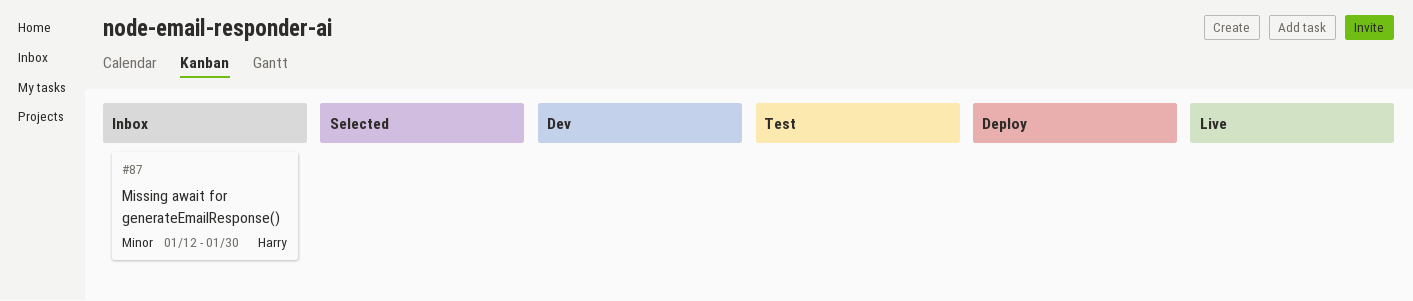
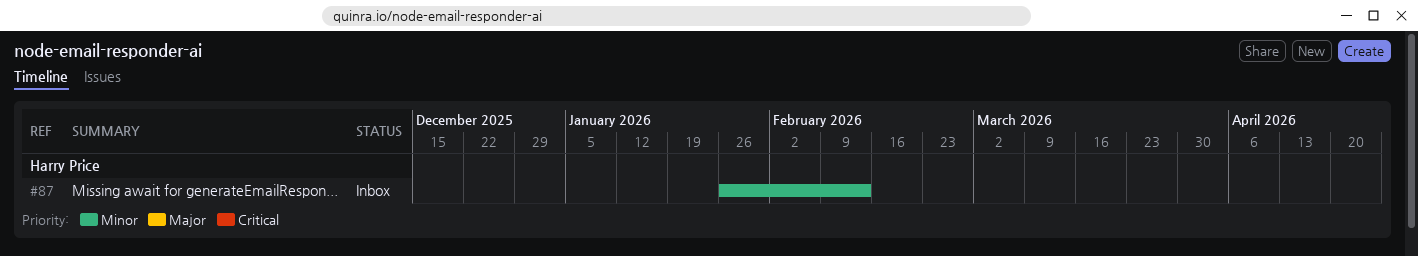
#87, start: Jan 12 -> Jan 26
#87, due: Jan 30 -> Feb 13

